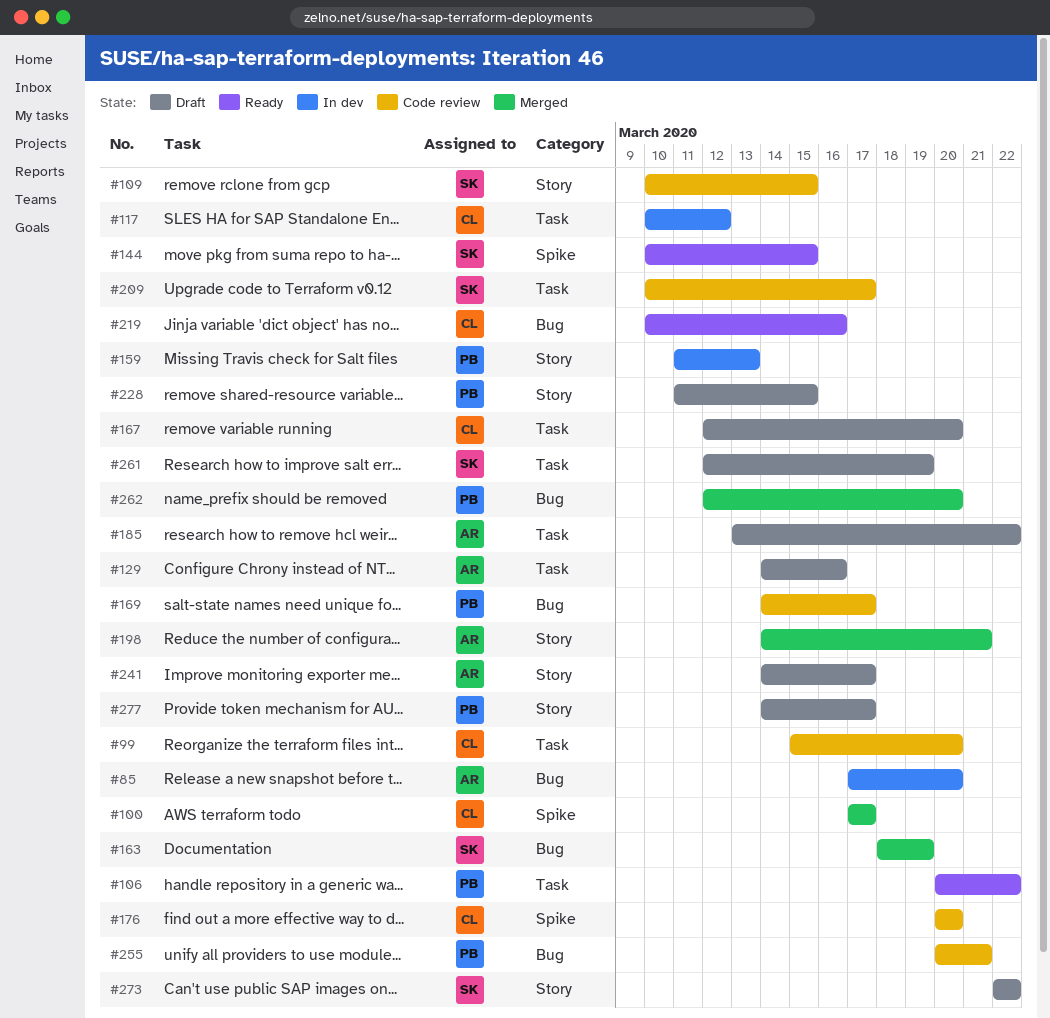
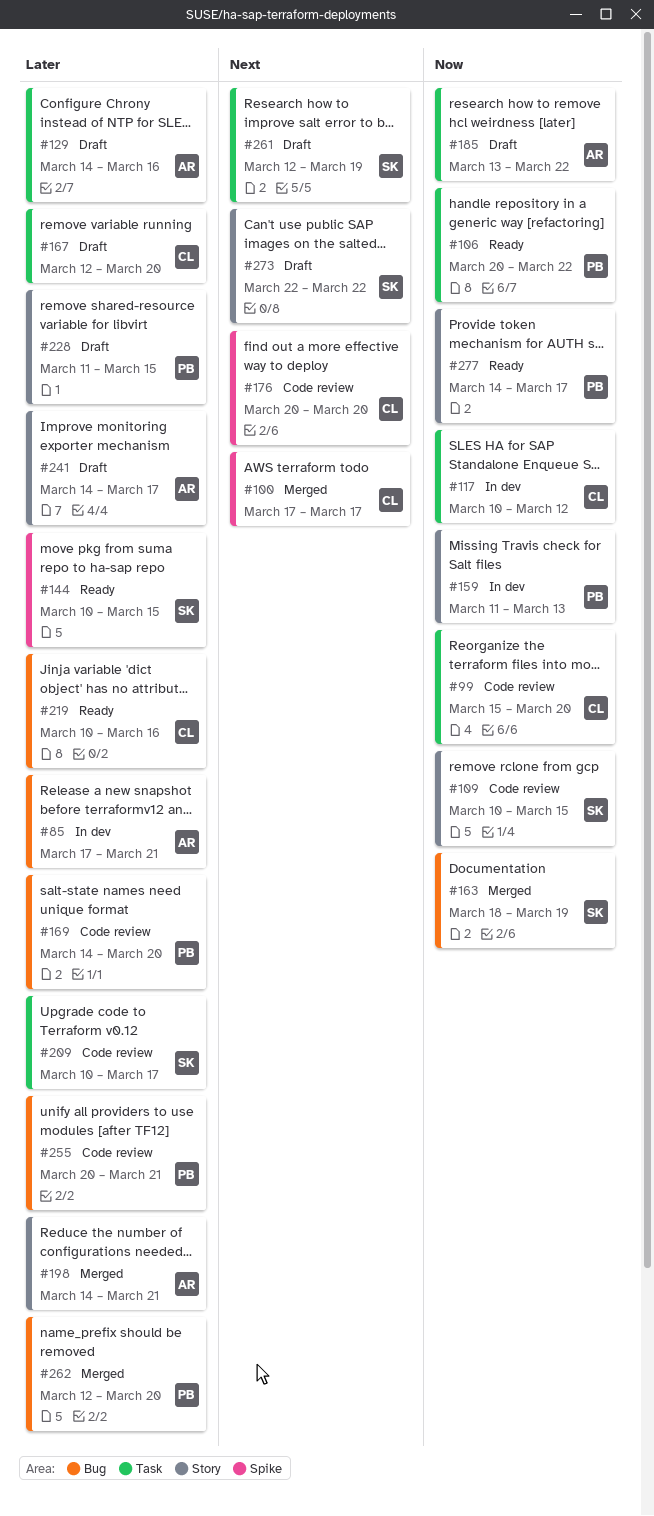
#85, due: Mar 20 -> Mar 21
#169, due: Mar 17 -> Mar 20
#277, status: Draft -> Ready

